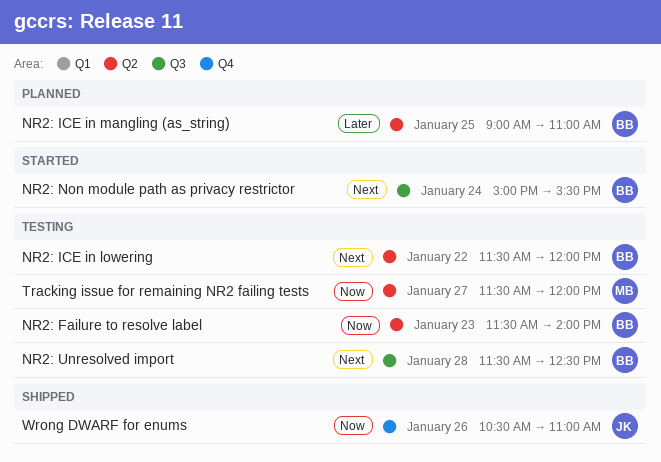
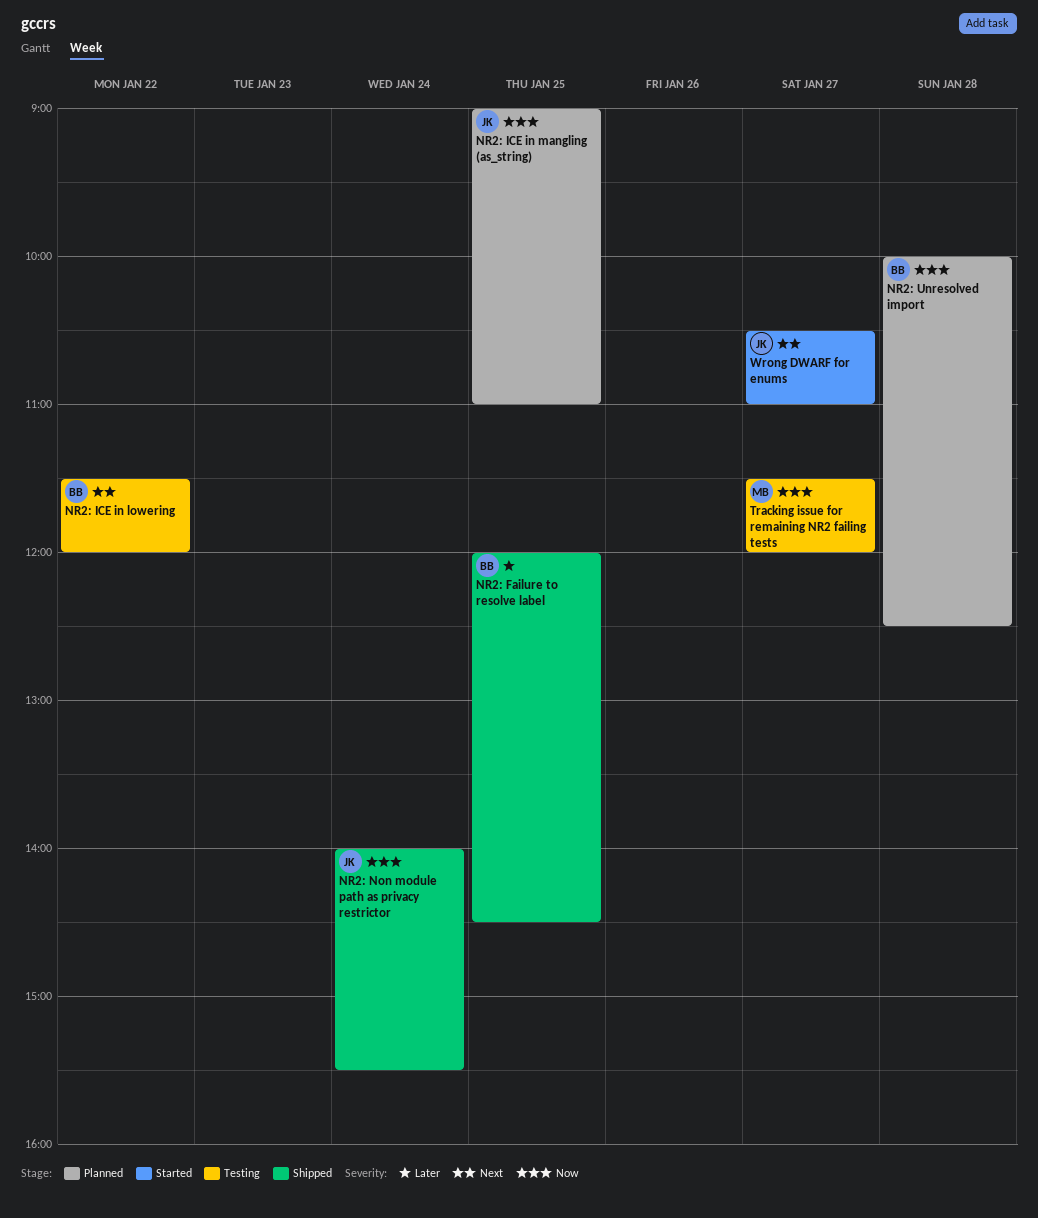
NR2: Failure to resolve label, status: Testing -> Shipped
NR2: Failure to resolve label, priority: Now -> Later
NR2: Failure to resolve label, day: Jan 23 -> Jan 25
NR2: Failure to resolve label, begins: 11:30 -> 12:00
NR2: Failure to resolve label, ends: 14:00 -> 14:30
NR2: ICE in mangling (as_string), owner: BB -> JK
NR2: ICE in mangling (as_string), priority: Later -> Now
NR2: Non module path as privacy restrictor, status: Started -> Shipped
NR2: Non module path as privacy restrictor, owner: BB -> JK
NR2: Non module path as privacy restrictor, priority: Next -> Now
NR2: Non module path as privacy restrictor, begins: 15:00 -> 14:00
NR2: Unresolved import, status: Testing -> Planned
NR2: Unresolved import, priority: Next -> Now
NR2: Unresolved import, begins: 11:30 -> 10:00
Wrong DWARF for enums, status: Shipped -> Started
Wrong DWARF for enums, priority: Now -> Next
Wrong DWARF for enums, day: Jan 26 -> Jan 27

